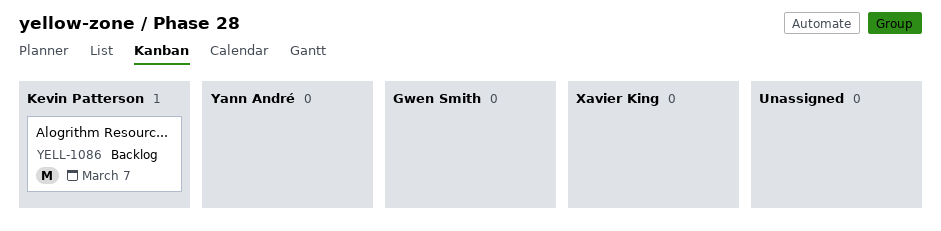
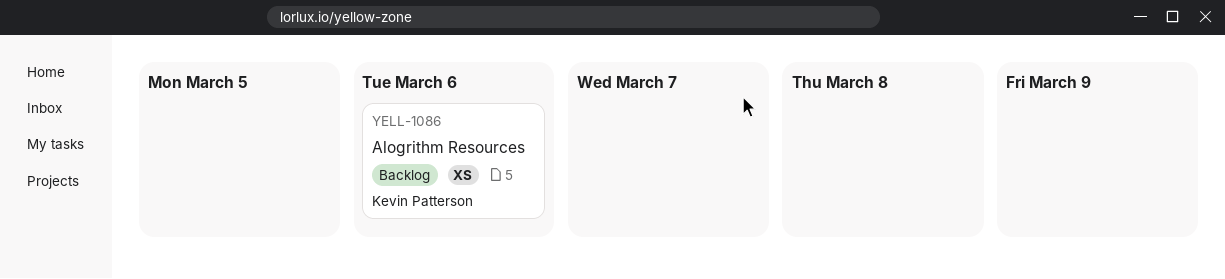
YELL-1086, estimate: M -> XS
YELL-1086, due: Mar 7 -> Mar 6

